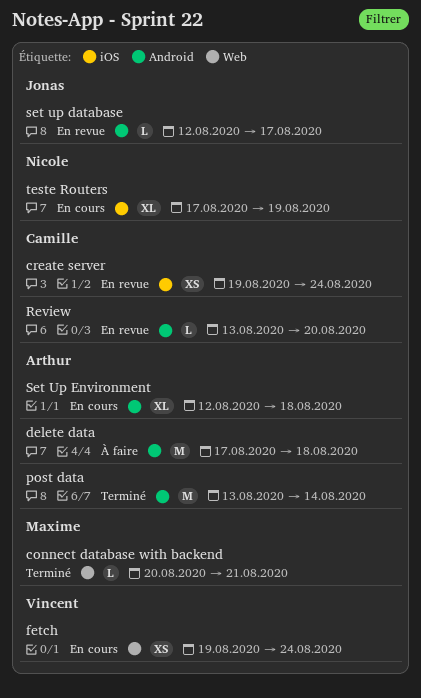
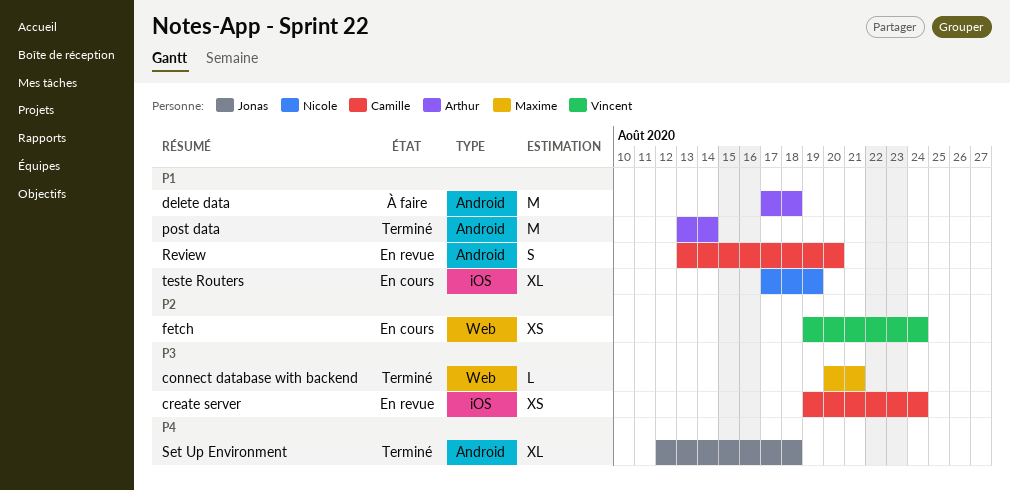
Review, estimate: L -> S
set up database: present -> none
Set Up Environment, status: En cours -> Terminé
Set Up Environment, owner: Arthur -> Jonas

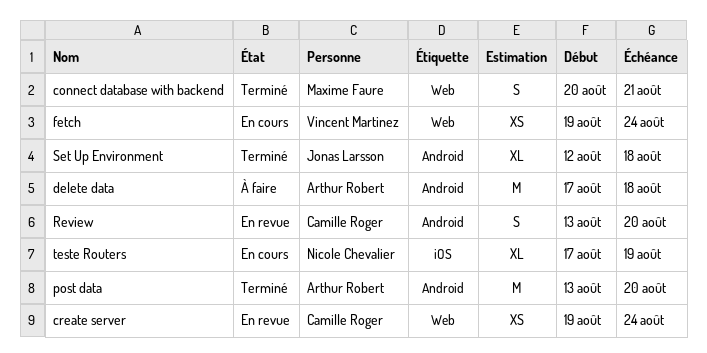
connect database with backend, estimate: L -> S
create server, label: iOS -> Web
post data, due: Aug 14 -> Aug 20

